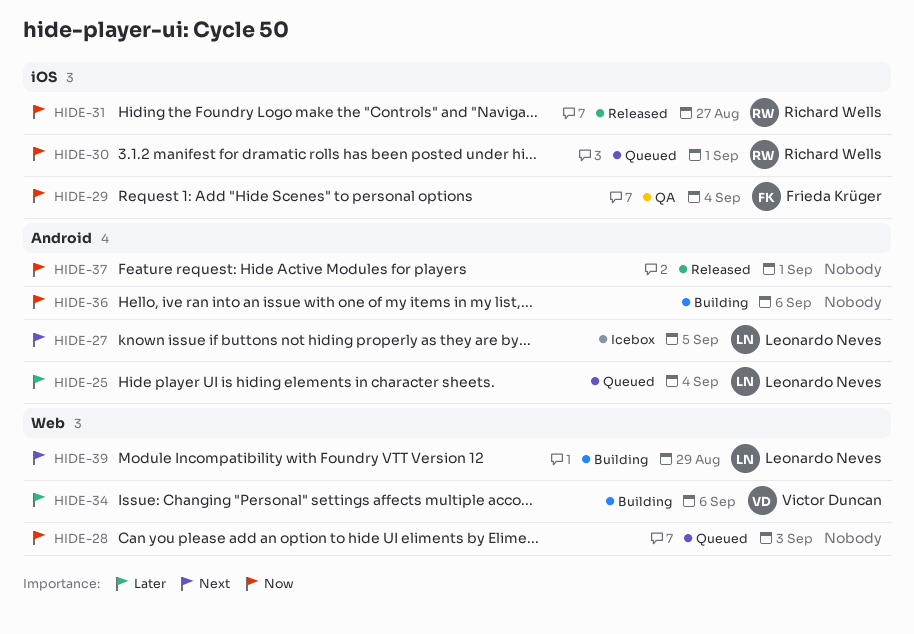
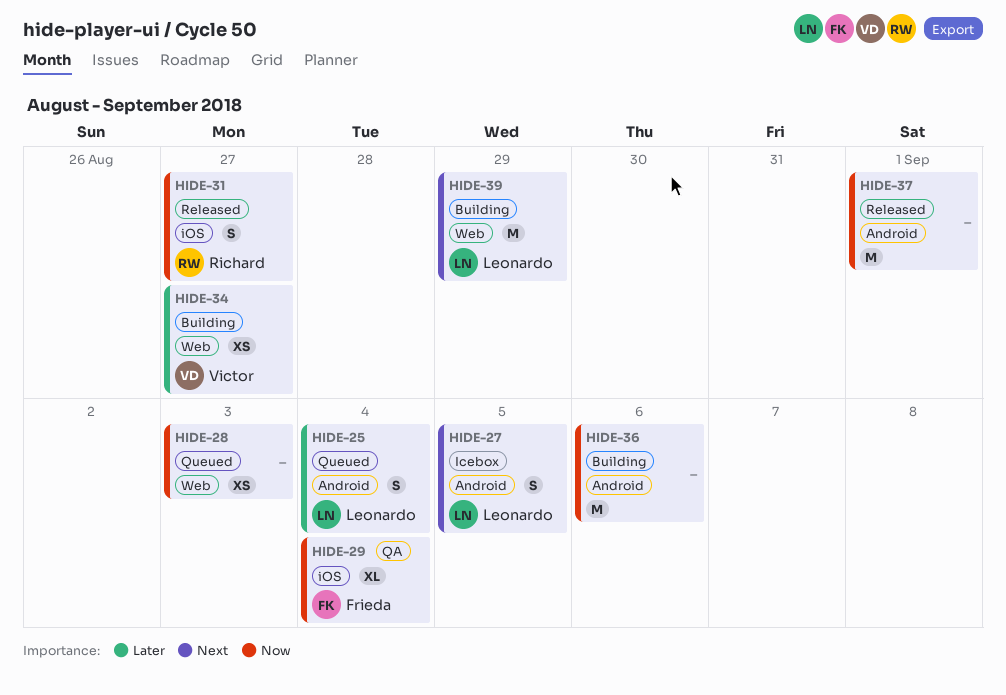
HIDE-30: present -> none
HIDE-34, due: Sep 6 -> Aug 27

